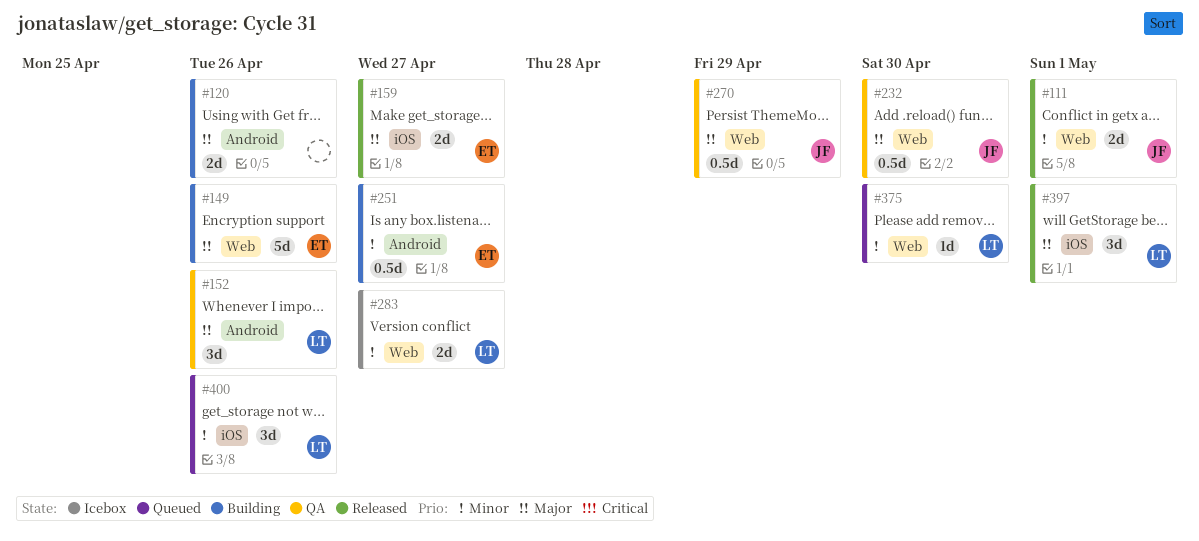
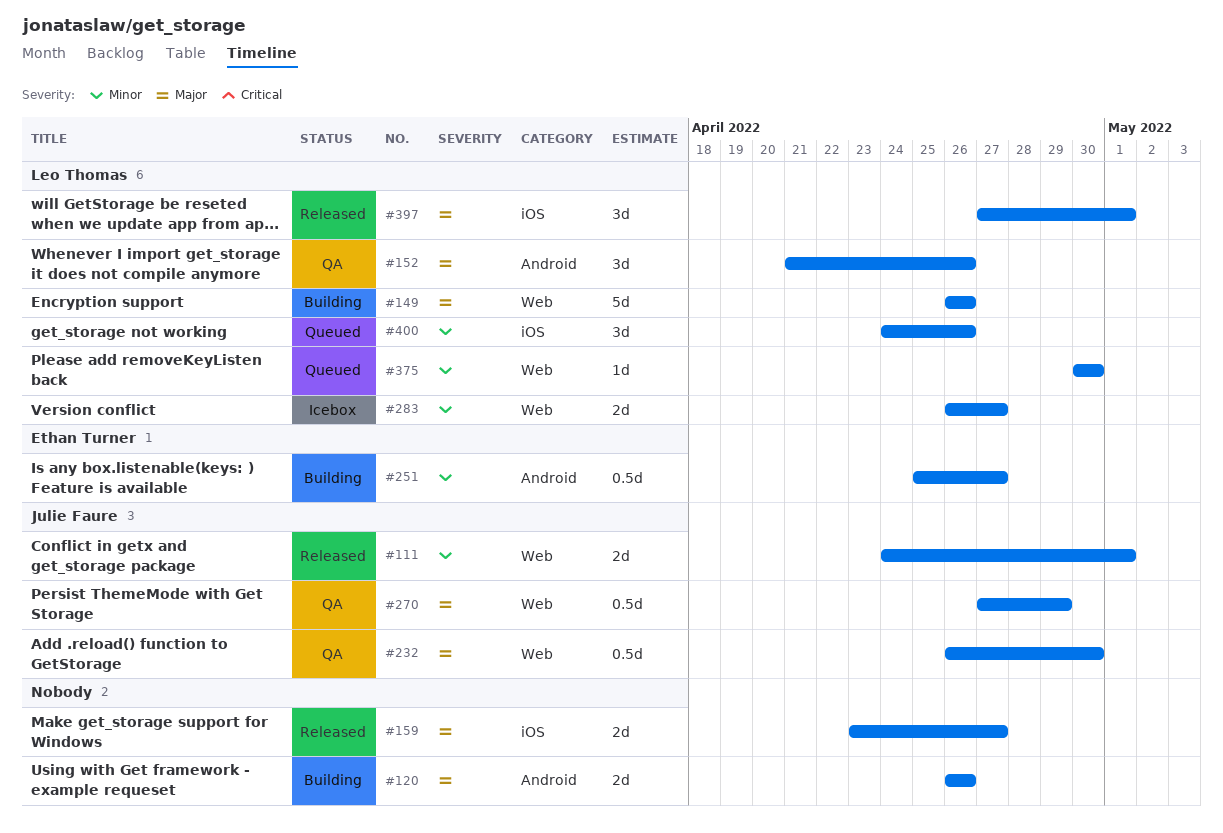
#149, owner: Ethan Turner -> Leo Thomas
#159, owner: Ethan Turner -> none

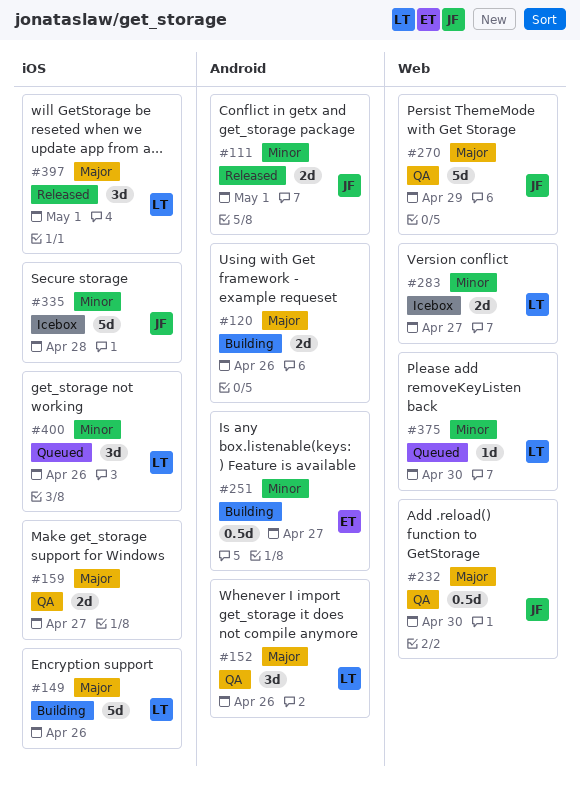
#111, label: Web -> Android
#149, label: Web -> iOS
#159, status: Released -> QA
#270, estimate: 0.5d -> 5d
#335: none -> present

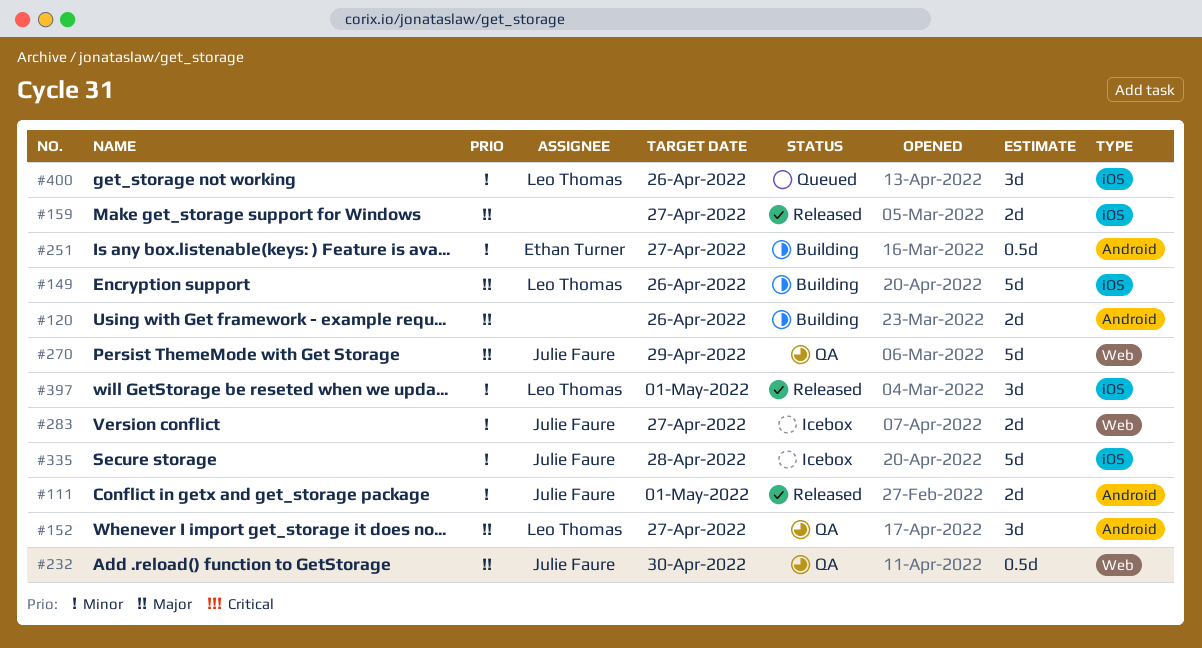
#152, due: Apr 26 -> Apr 27
#159, status: QA -> Released
#283, owner: Leo Thomas -> Julie Faure
#375: present -> none
#397, priority: Major -> Minor

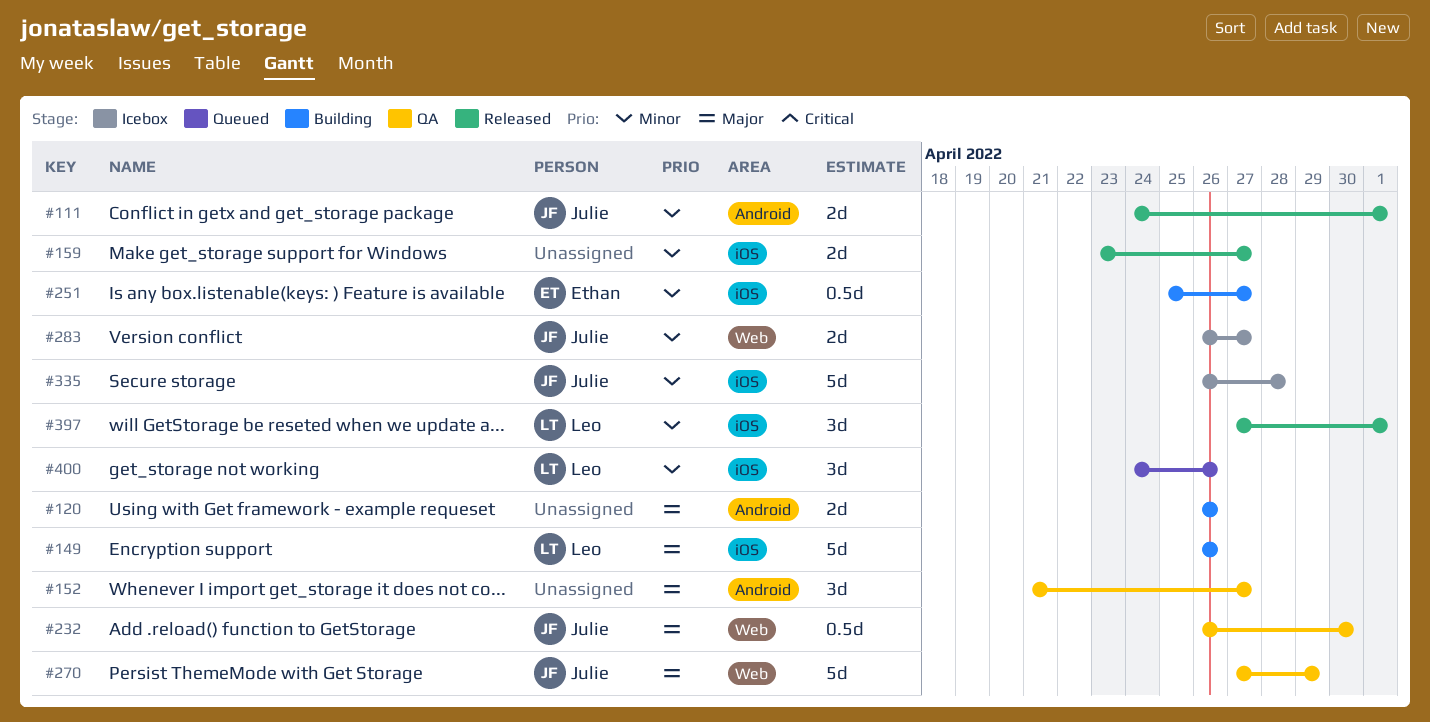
#152, owner: Leo Thomas -> none
#159, priority: Major -> Minor
#251, label: Android -> iOS

